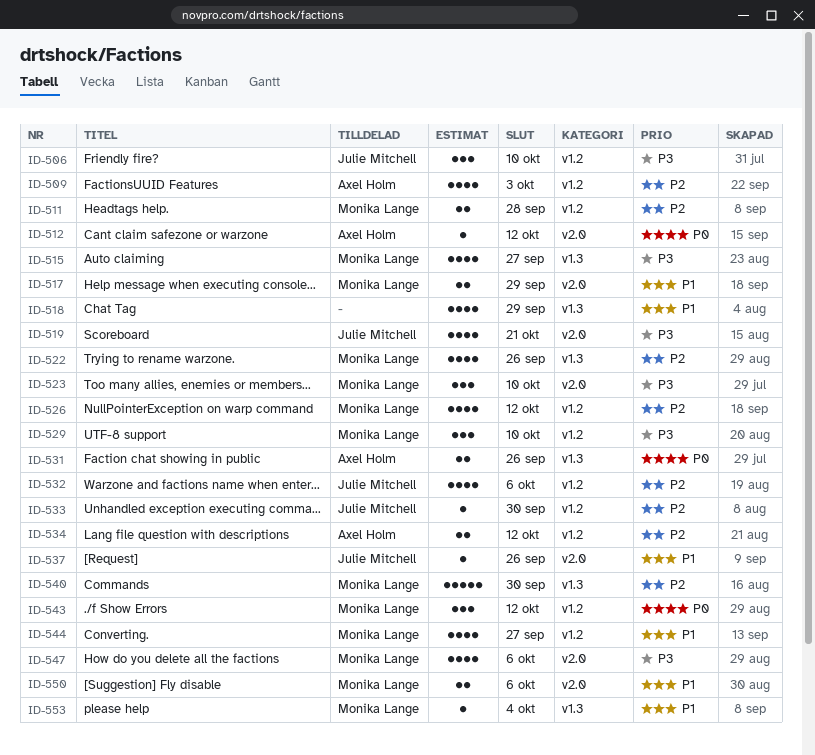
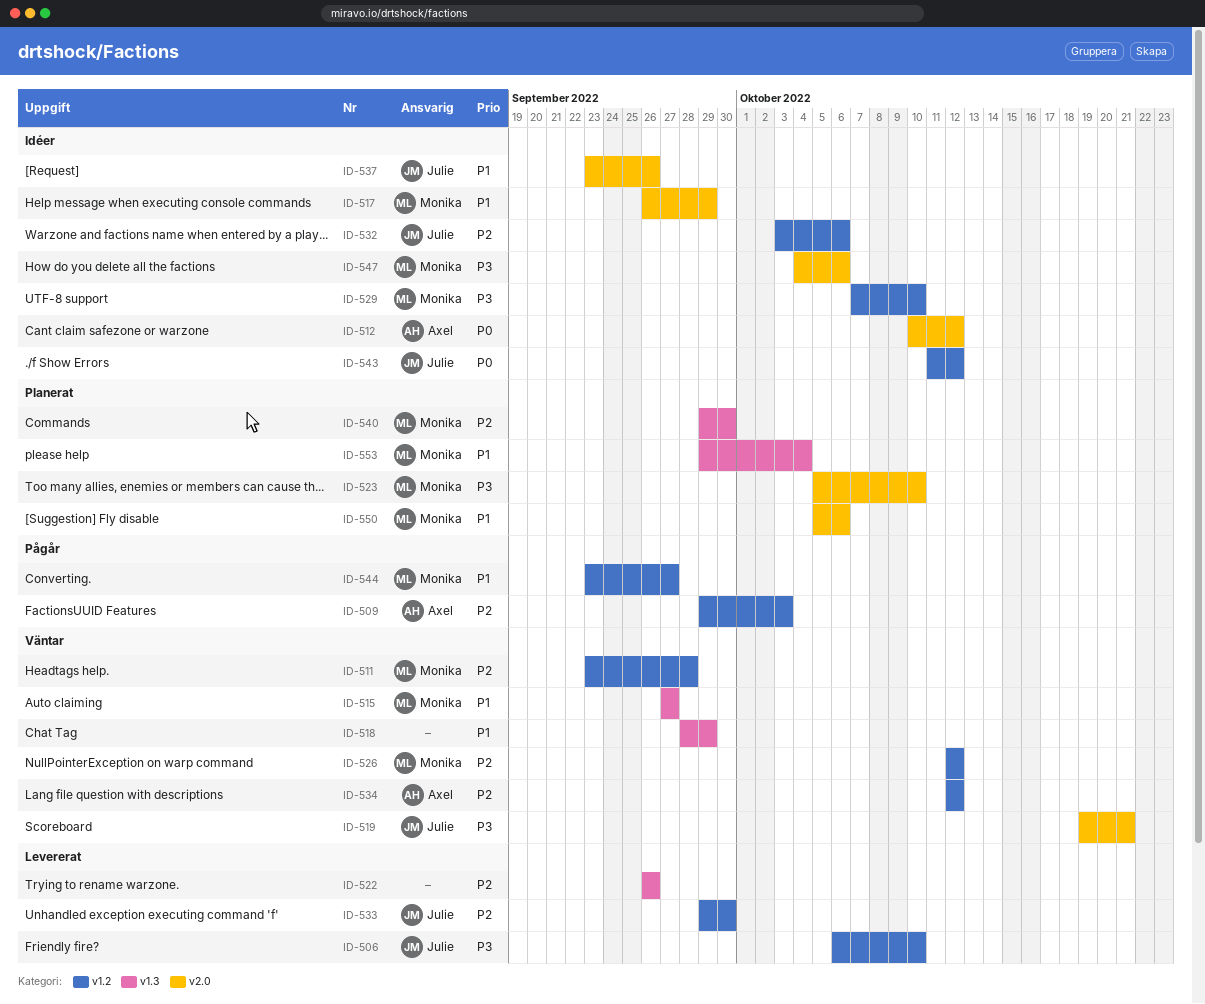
ID-515, priority: P3 -> P1
ID-522, owner: Monika Lange -> none
ID-531: present -> none
ID-543, owner: Monika Lange -> Julie Mitchell

